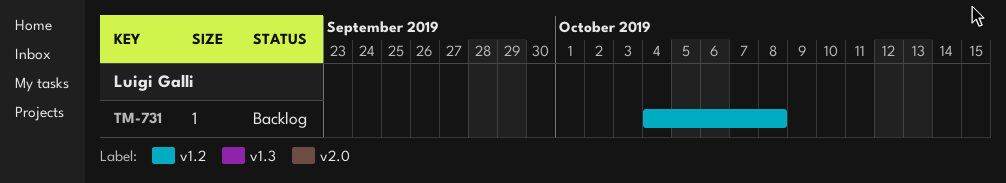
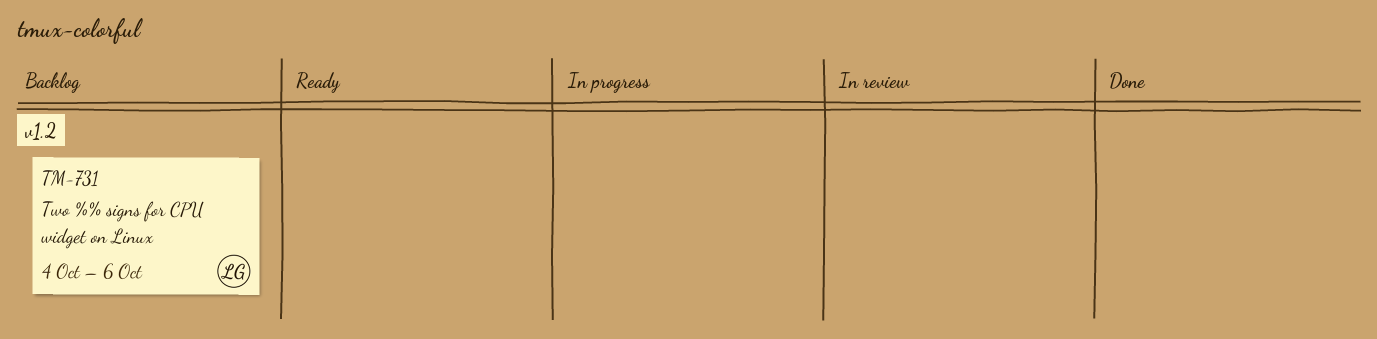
TM-731, due: Oct 8 -> Oct 6

